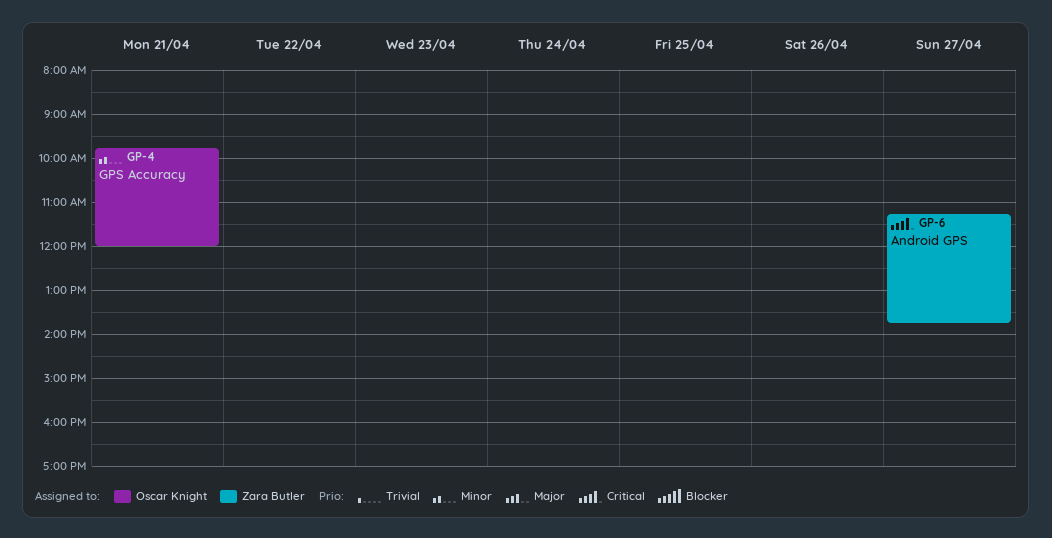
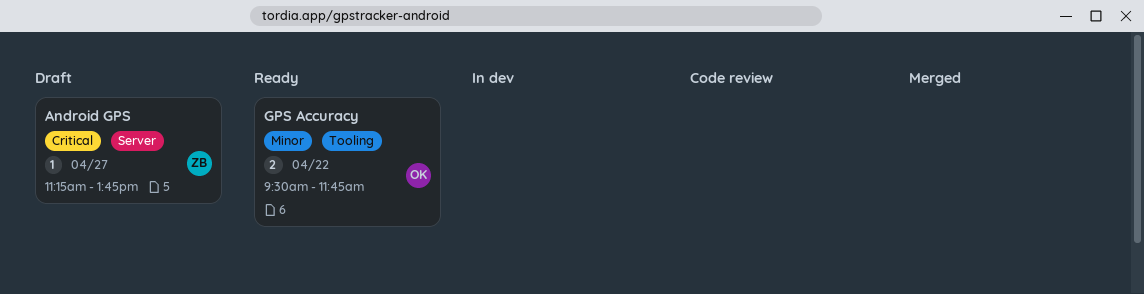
GPS Accuracy, day: Apr 21 -> Apr 22
GPS Accuracy, begins: 09:45 -> 09:30
GPS Accuracy, ends: 12:00 -> 11:45

